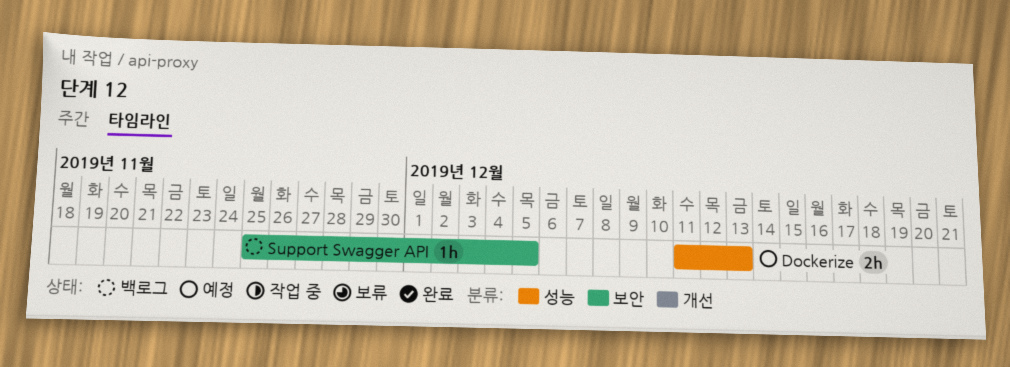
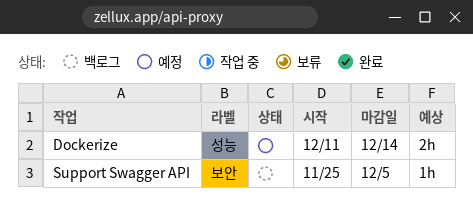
Dockerize, due: Dec 13 -> Dec 14

